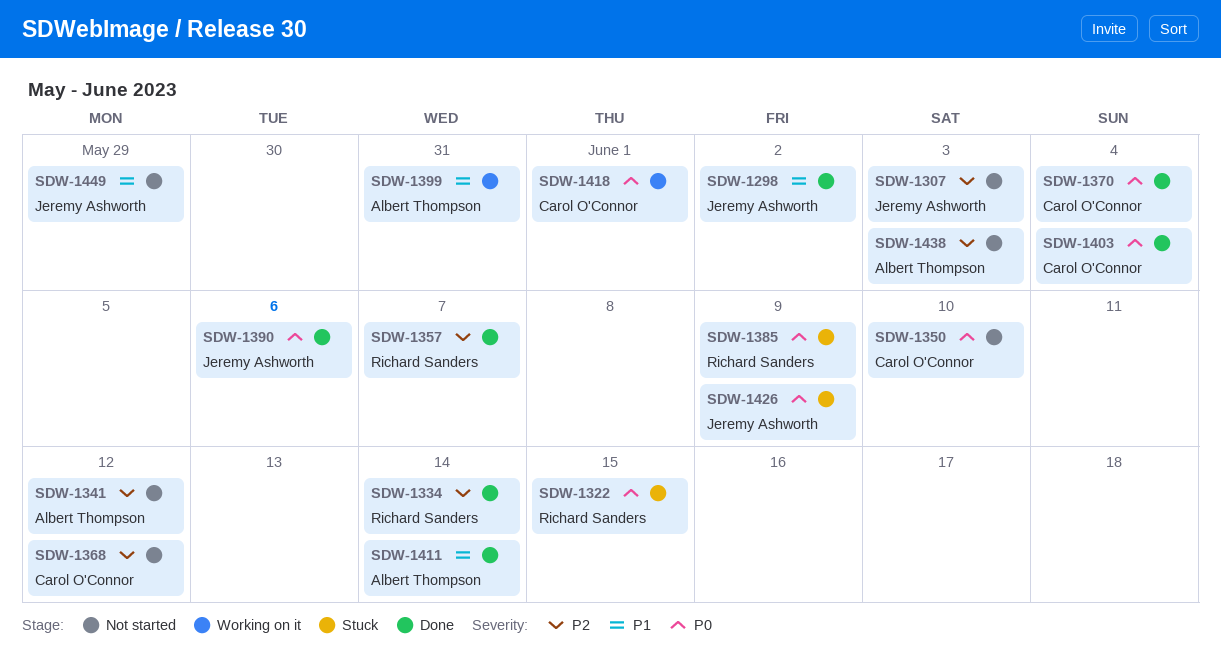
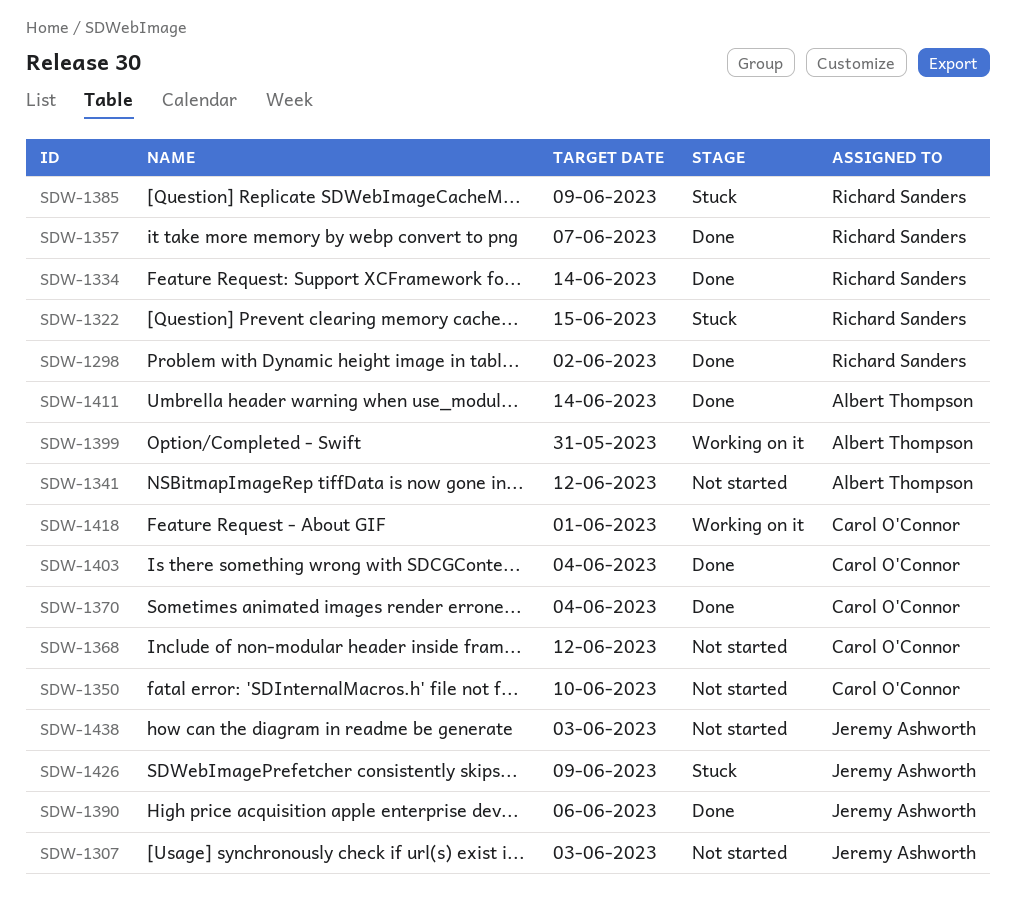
SDW-1298, owner: Jeremy Ashworth -> Richard Sanders
SDW-1438, owner: Albert Thompson -> Jeremy Ashworth
SDW-1449: present -> none

